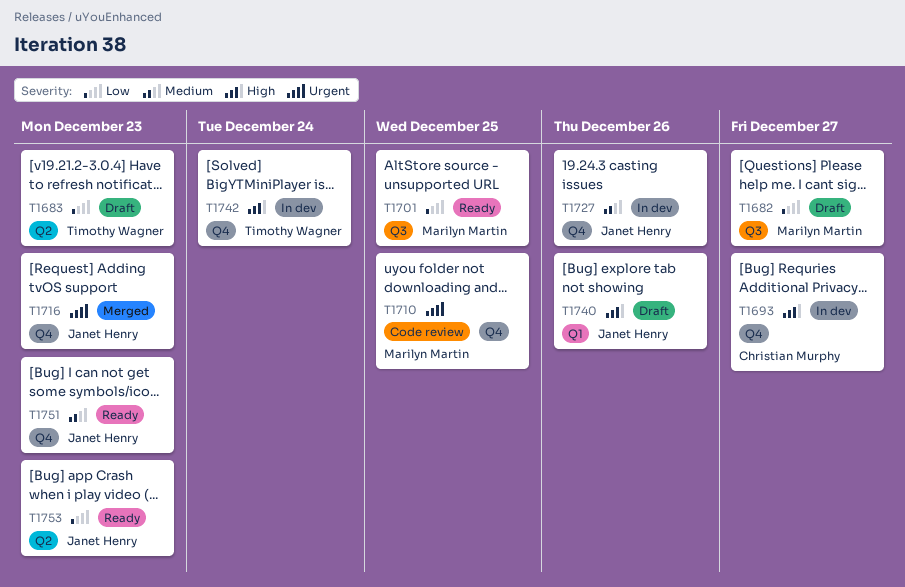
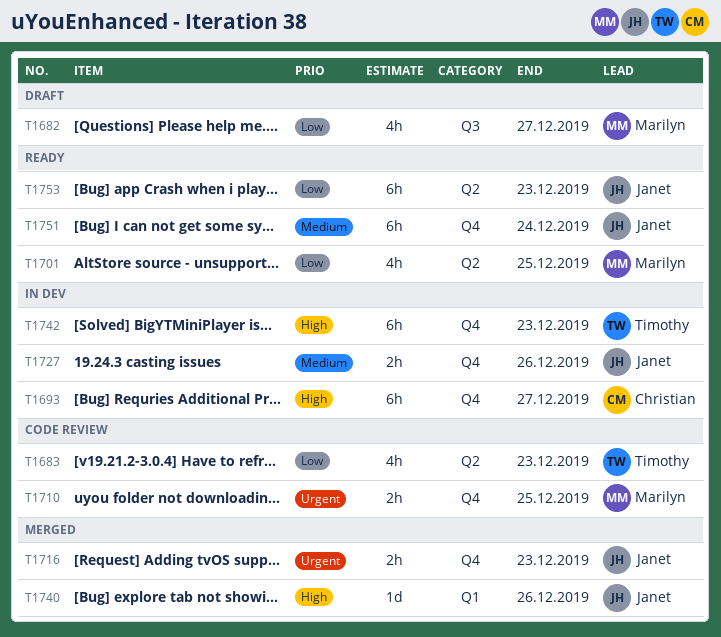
T1683, status: Draft -> Code review
T1701, label: Q3 -> Q2
T1740, status: Draft -> Merged
T1742, due: Dec 24 -> Dec 23
T1751, due: Dec 23 -> Dec 24

